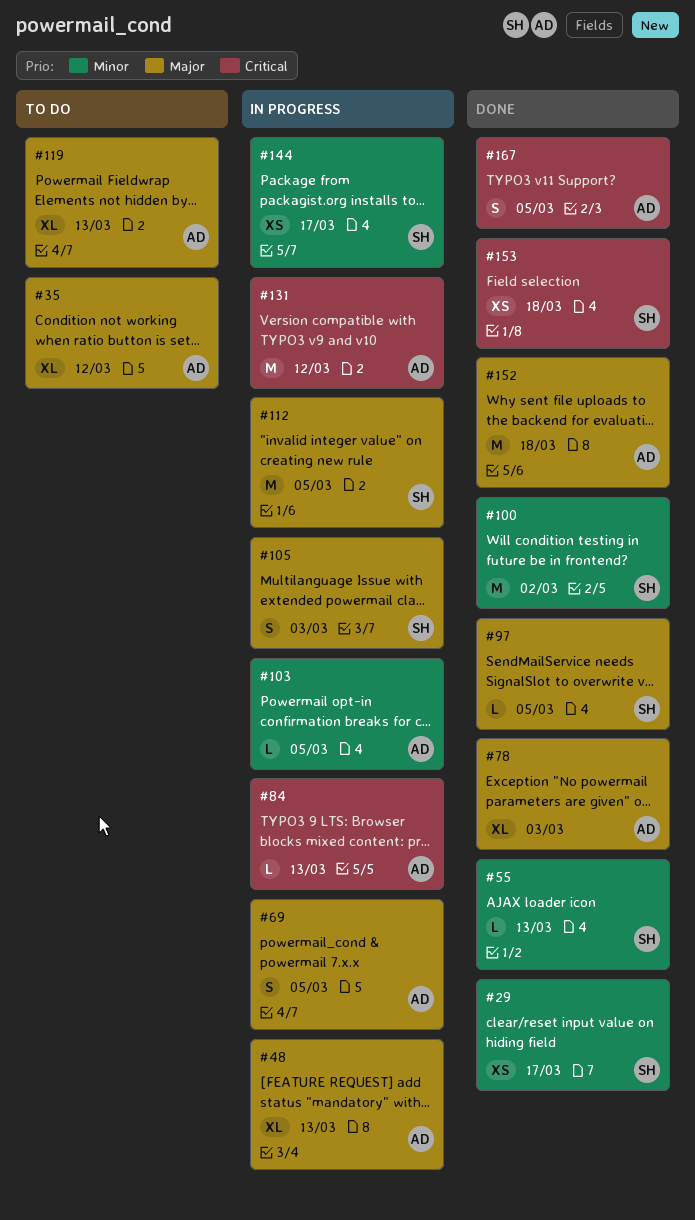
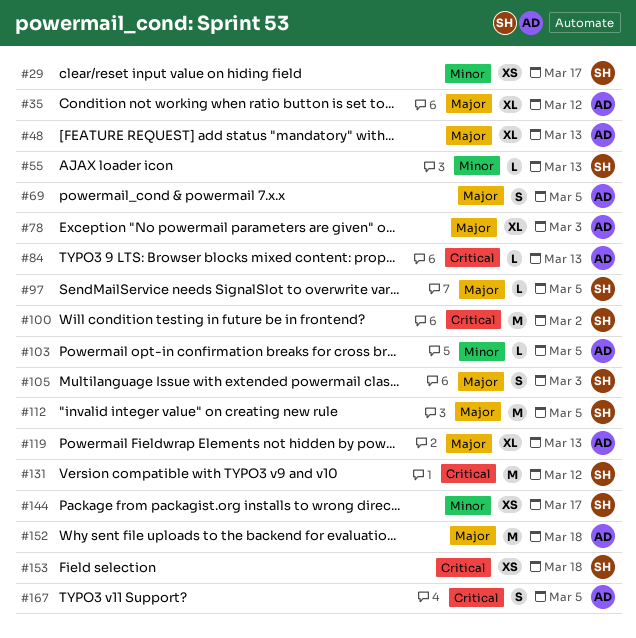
#100, priority: Minor -> Critical
#131, owner: AD -> SH

